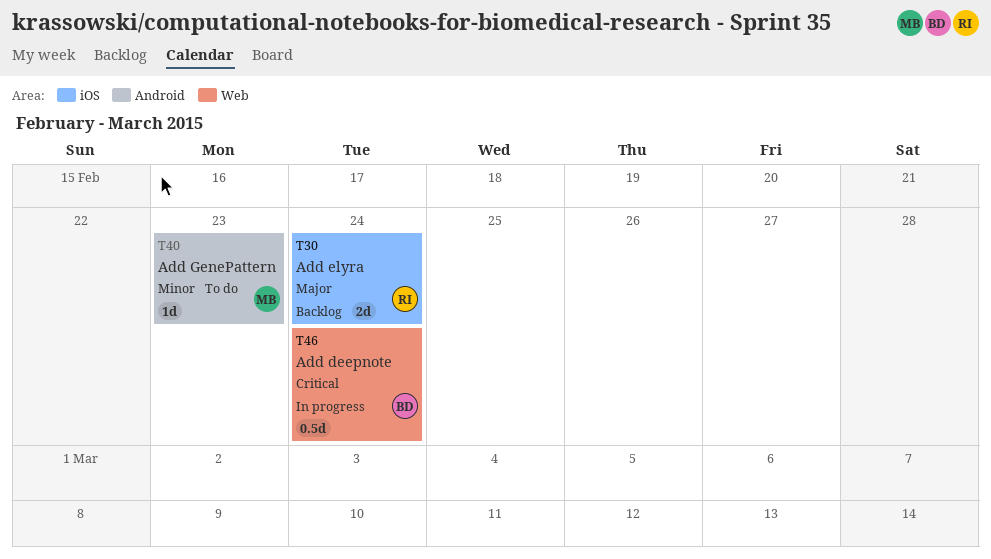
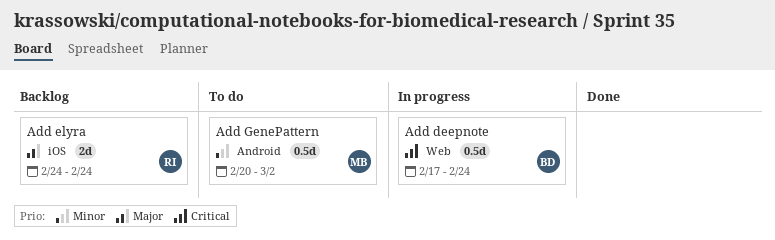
Add GenePattern, estimate: 1d -> 0.5d
Add GenePattern, due: Feb 23 -> Mar 2

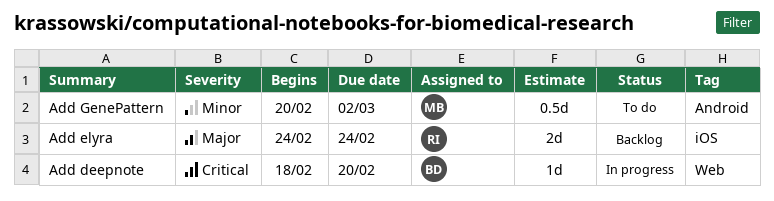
Add deepnote, estimate: 0.5d -> 1d
Add deepnote, start: Feb 17 -> Feb 18
Add deepnote, due: Feb 24 -> Feb 20

